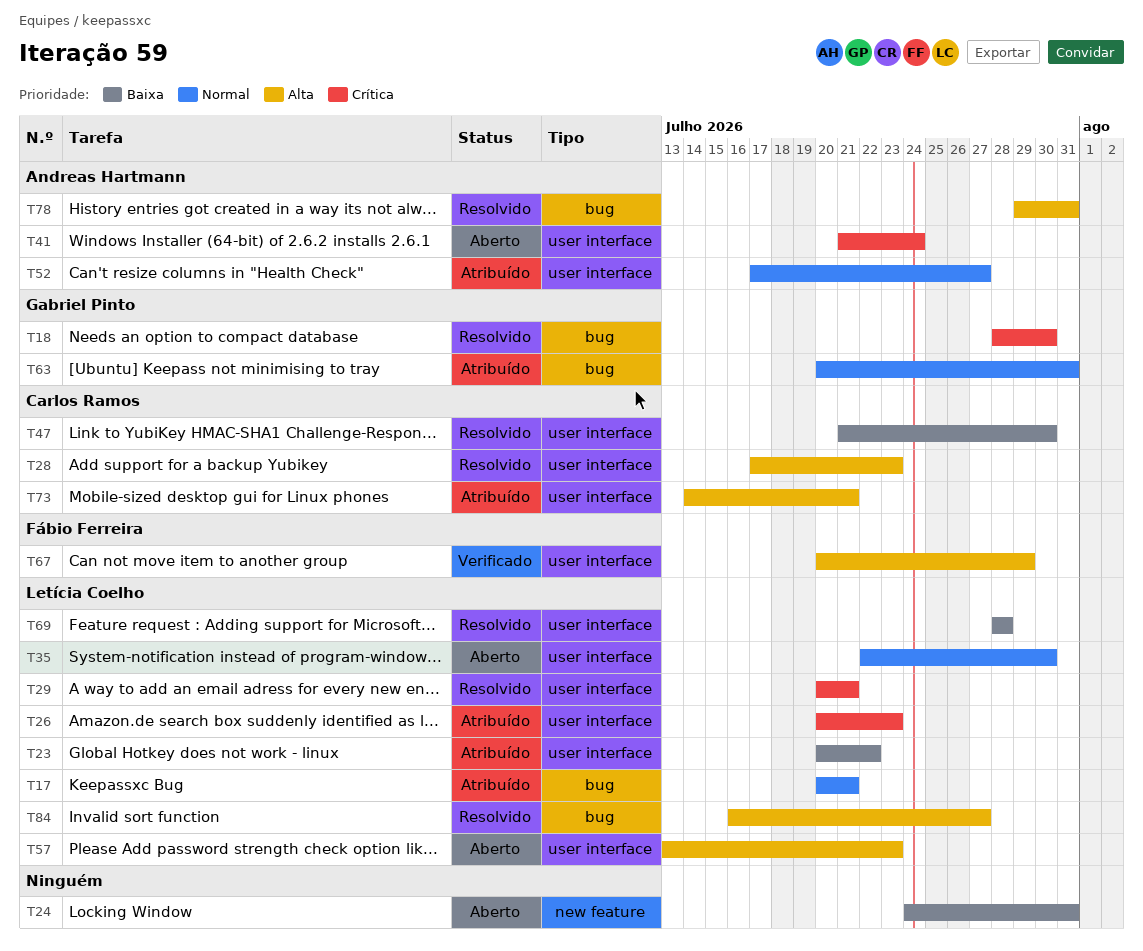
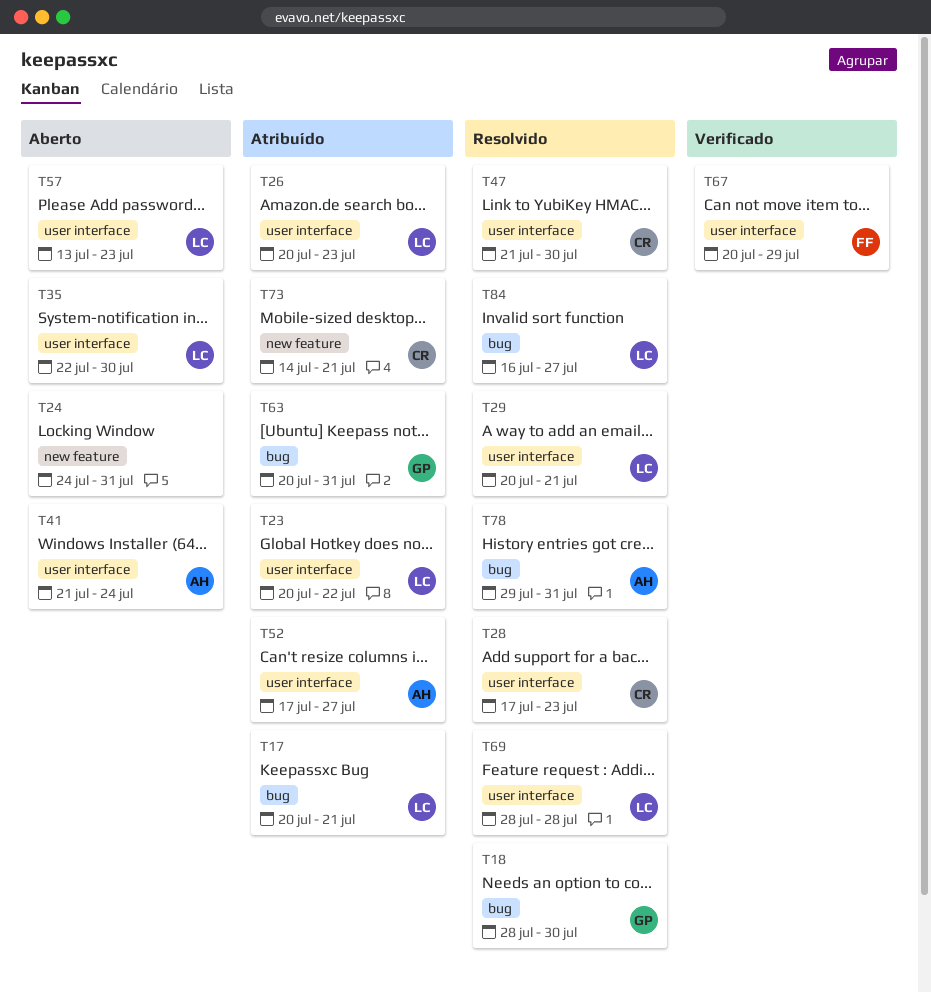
T73, label: user interface -> new feature

